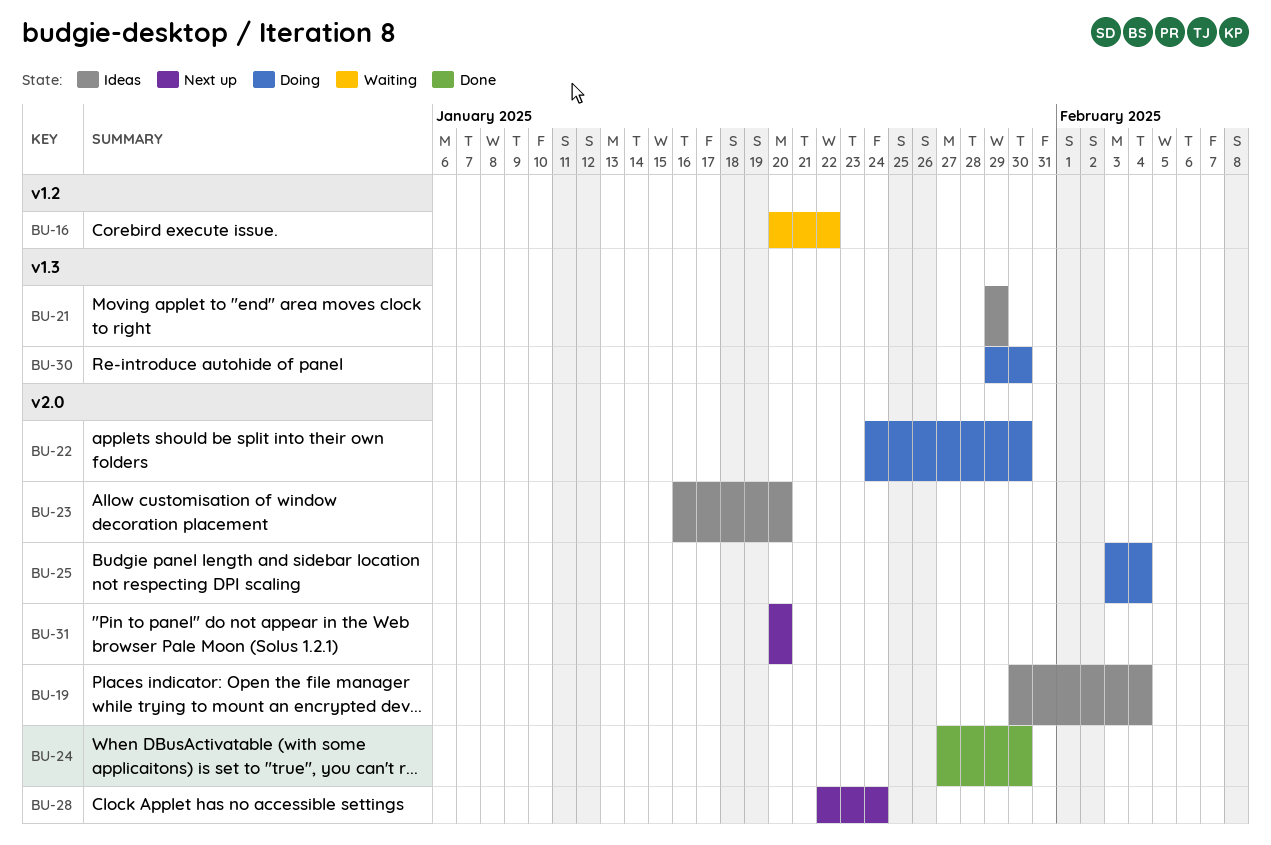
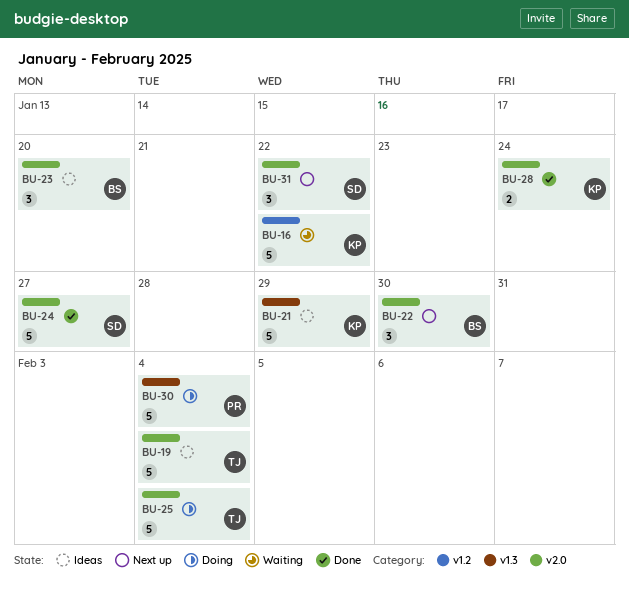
BU-22, status: Doing -> Next up
BU-24, due: Jan 30 -> Jan 27
BU-28, status: Next up -> Done
BU-30, due: Jan 30 -> Feb 4
BU-31, due: Jan 20 -> Jan 22

